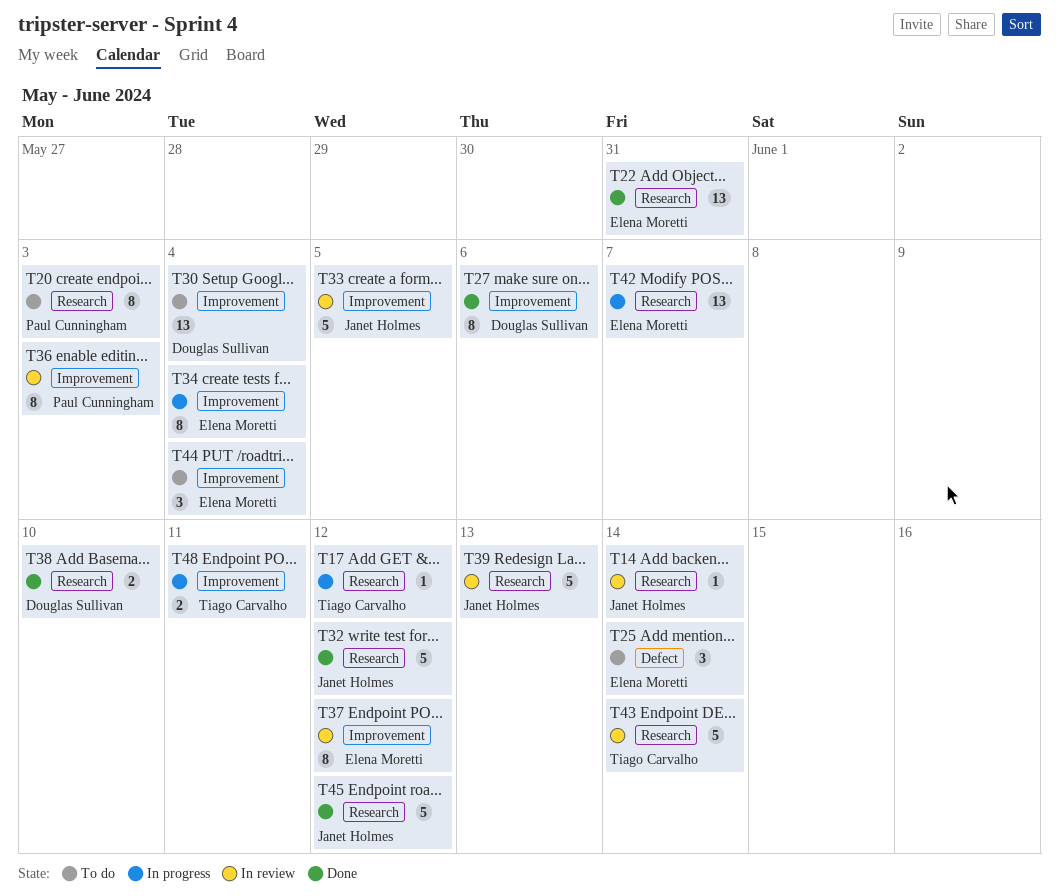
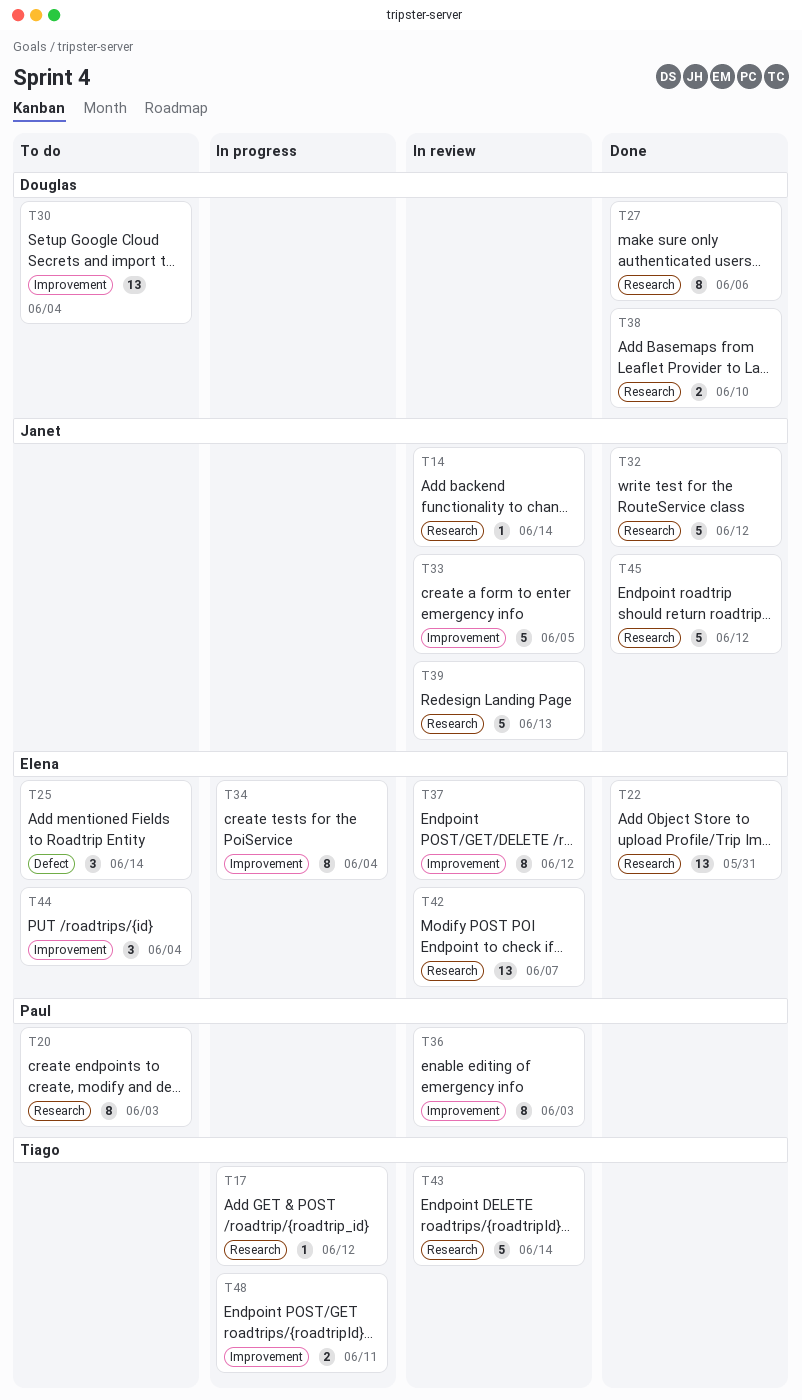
T27, label: Improvement -> Research
T42, status: In progress -> In review

